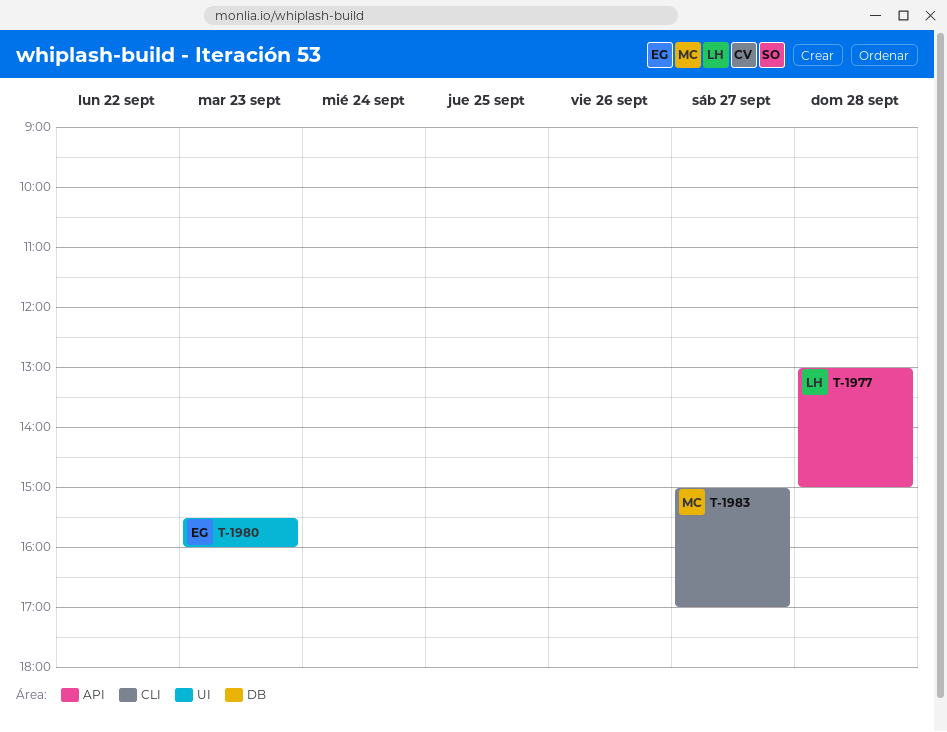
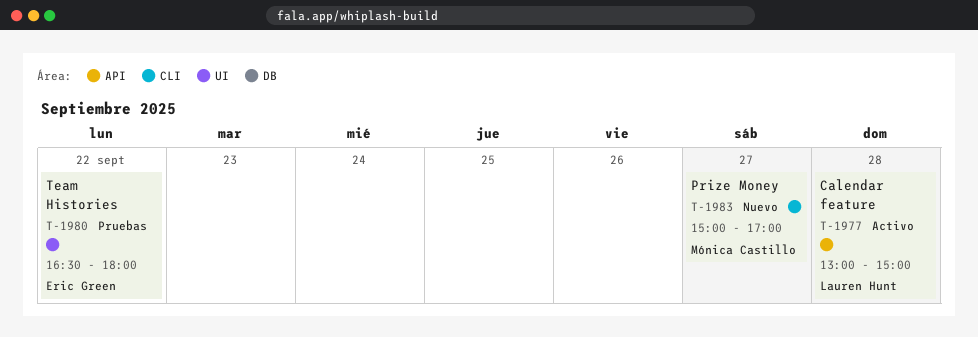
T-1980, day: Sep 23 -> Sep 22
T-1980, begins: 15:30 -> 16:30
T-1980, ends: 16:00 -> 18:00

